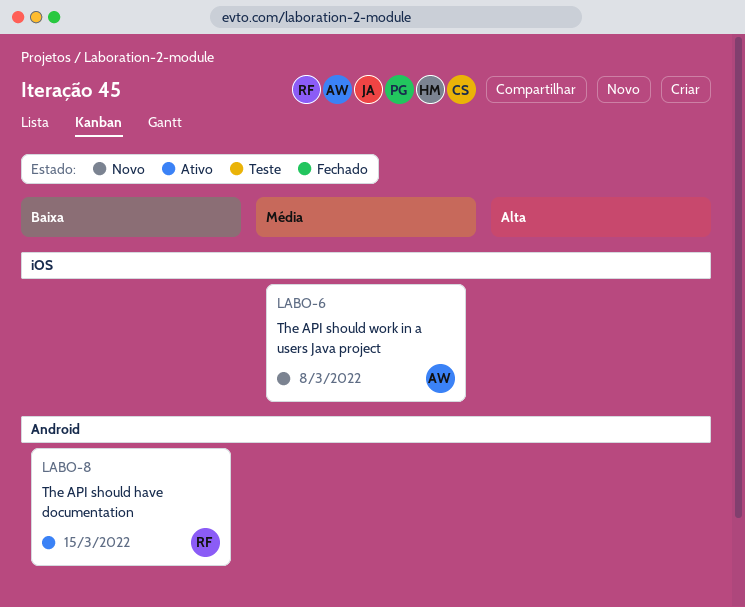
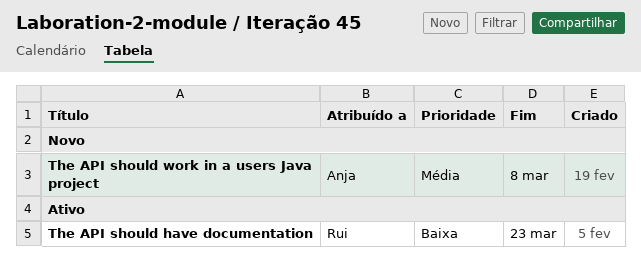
The API should have documentation, due: Mar 15 -> Mar 23

